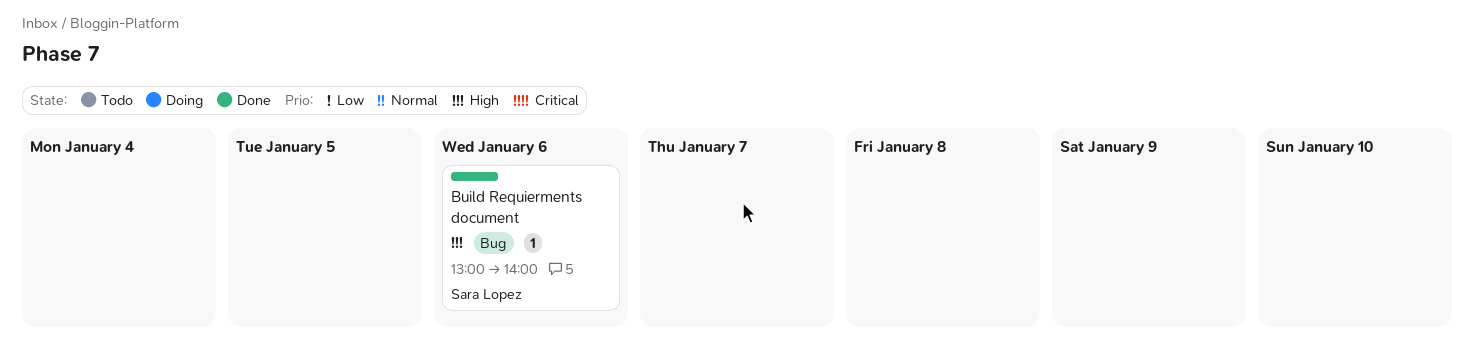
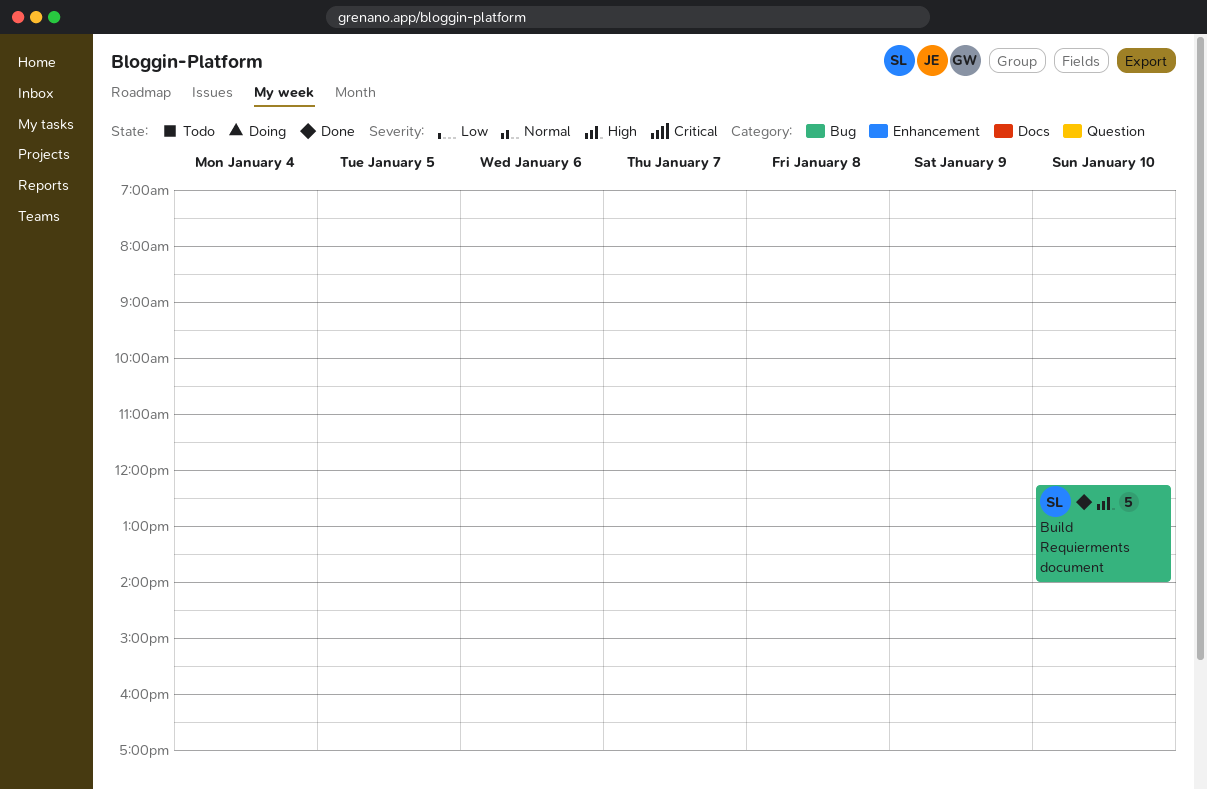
Build Requierments document, estimate: 1 -> 5
Build Requierments document, day: Jan 6 -> Jan 10
Build Requierments document, begins: 13:00 -> 12:15

